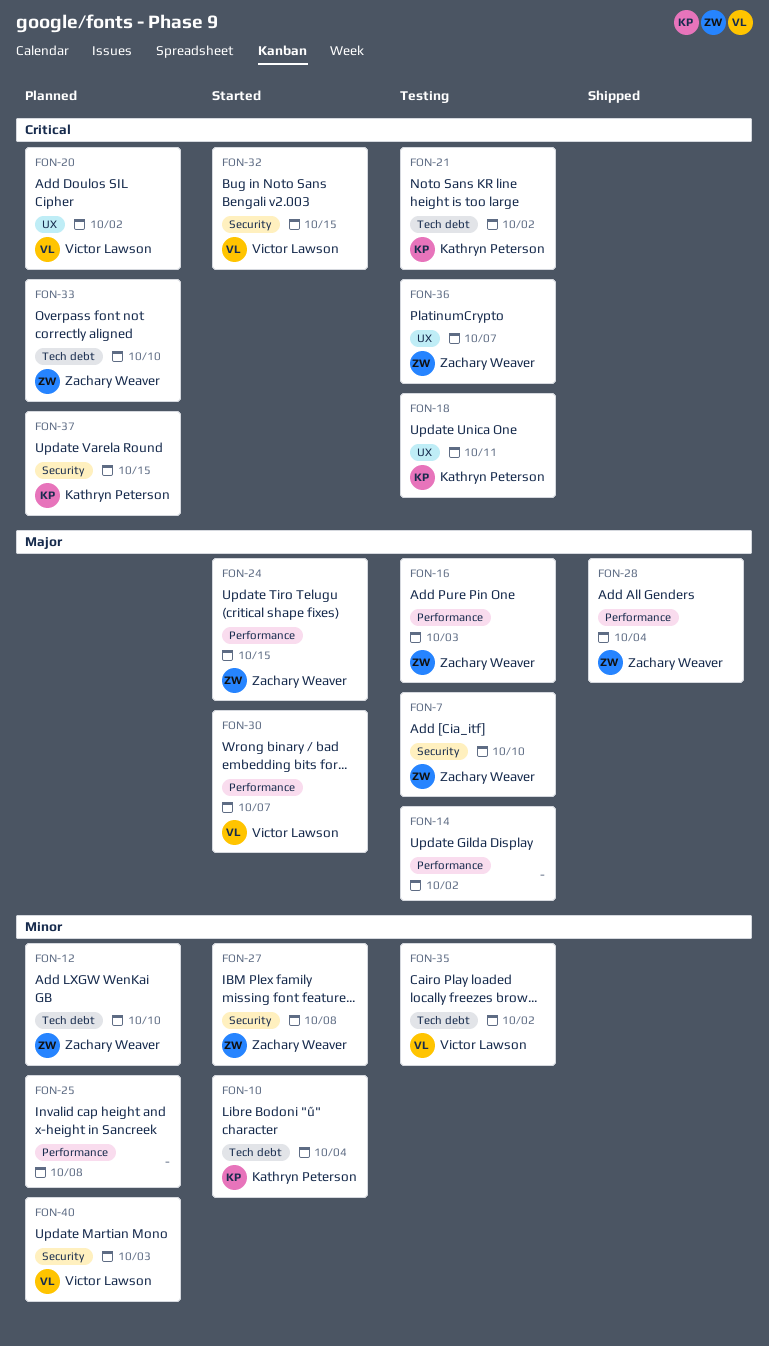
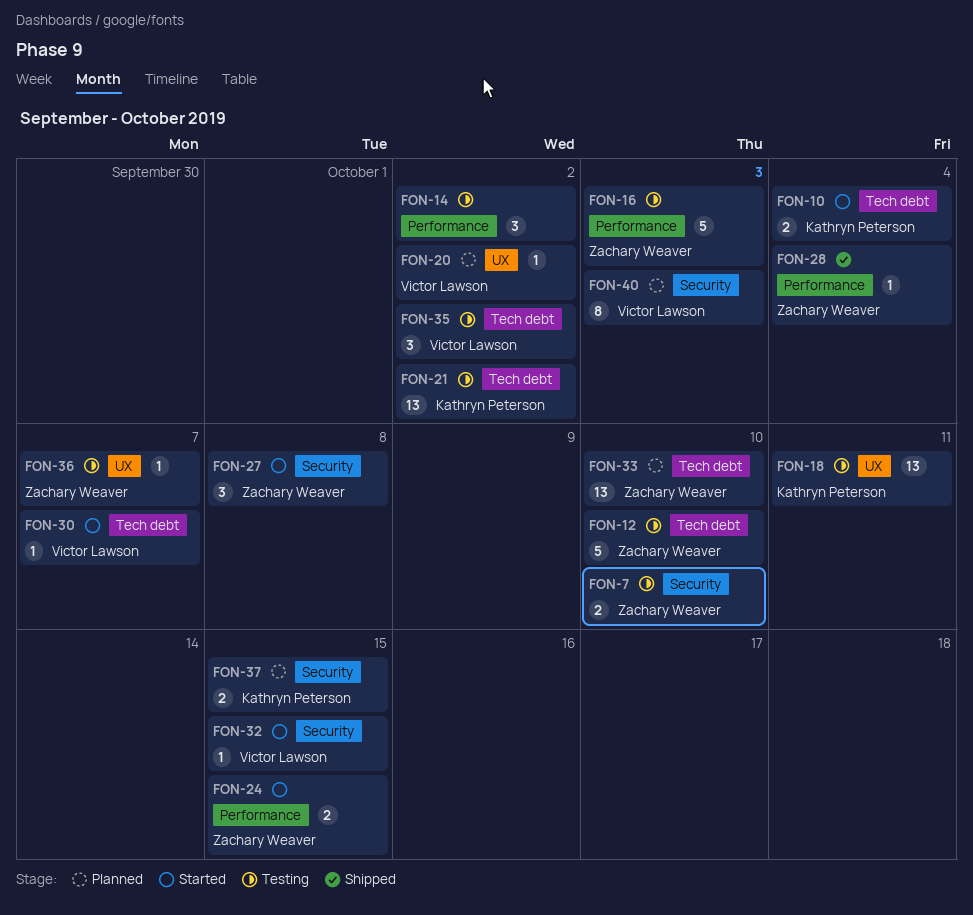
FON-12, status: Planned -> Testing
FON-25: present -> none
FON-30, label: Performance -> Tech debt

